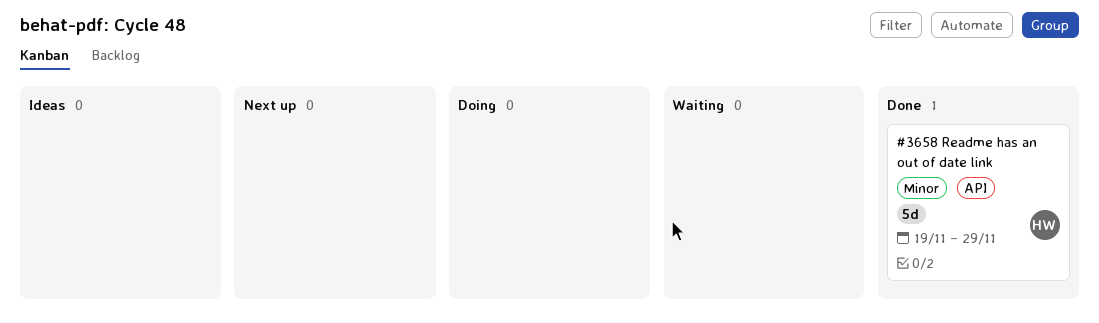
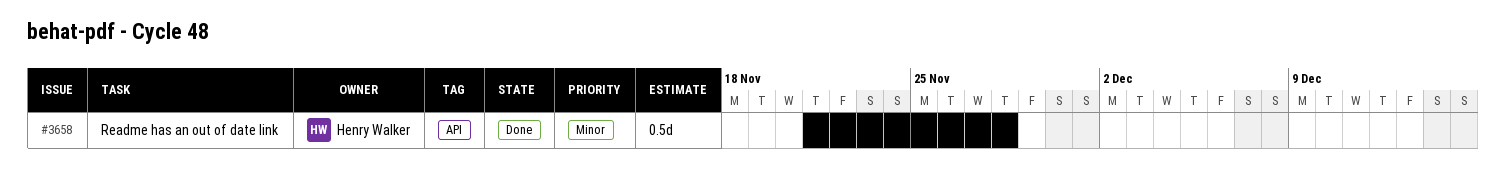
#3658, estimate: 5d -> 0.5d
#3658, start: Nov 19 -> Nov 21
#3658, due: Nov 29 -> Nov 28

